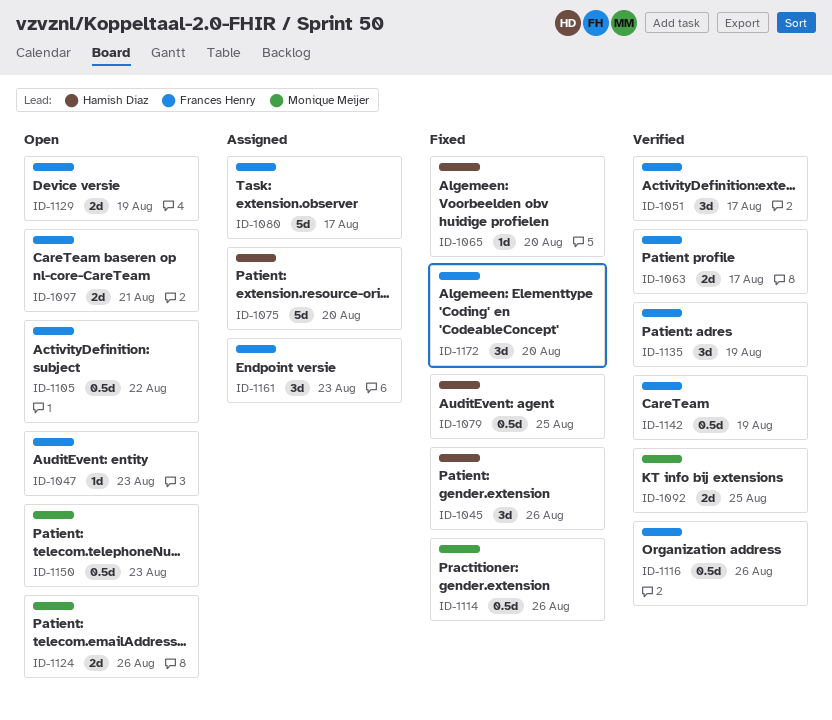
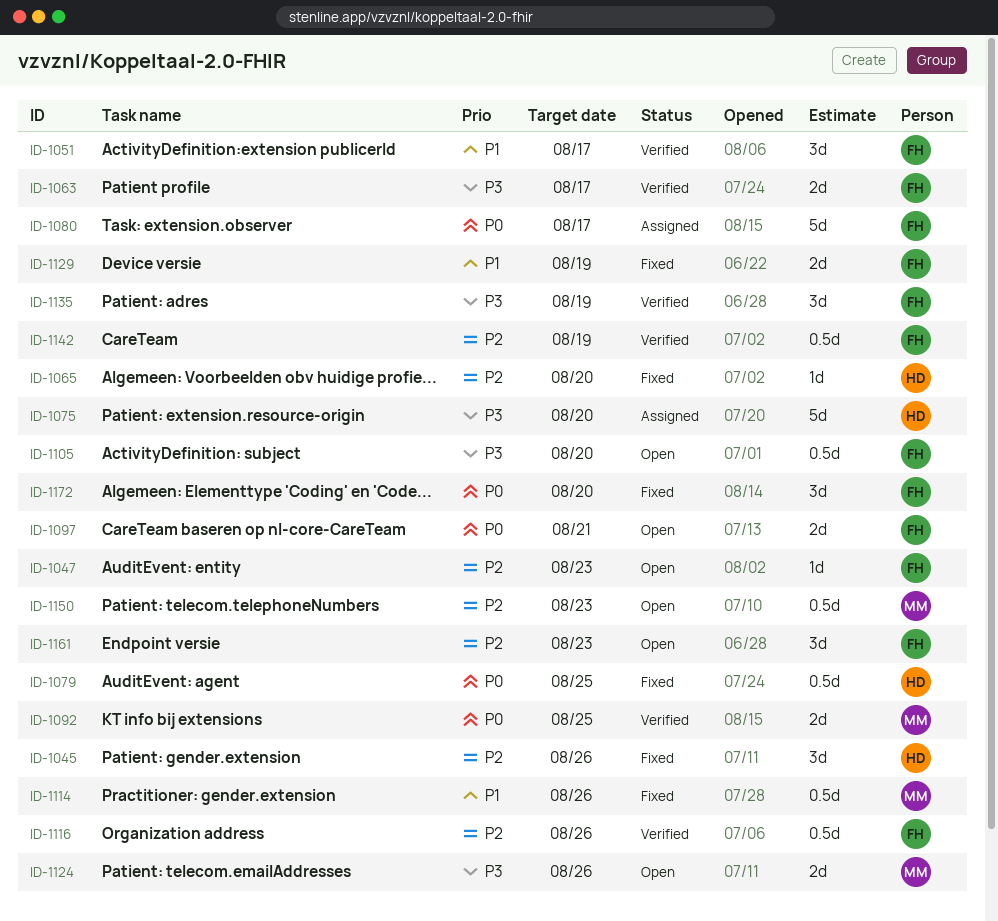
ID-1105, due: Aug 22 -> Aug 20
ID-1129, status: Open -> Fixed
ID-1161, status: Assigned -> Open

